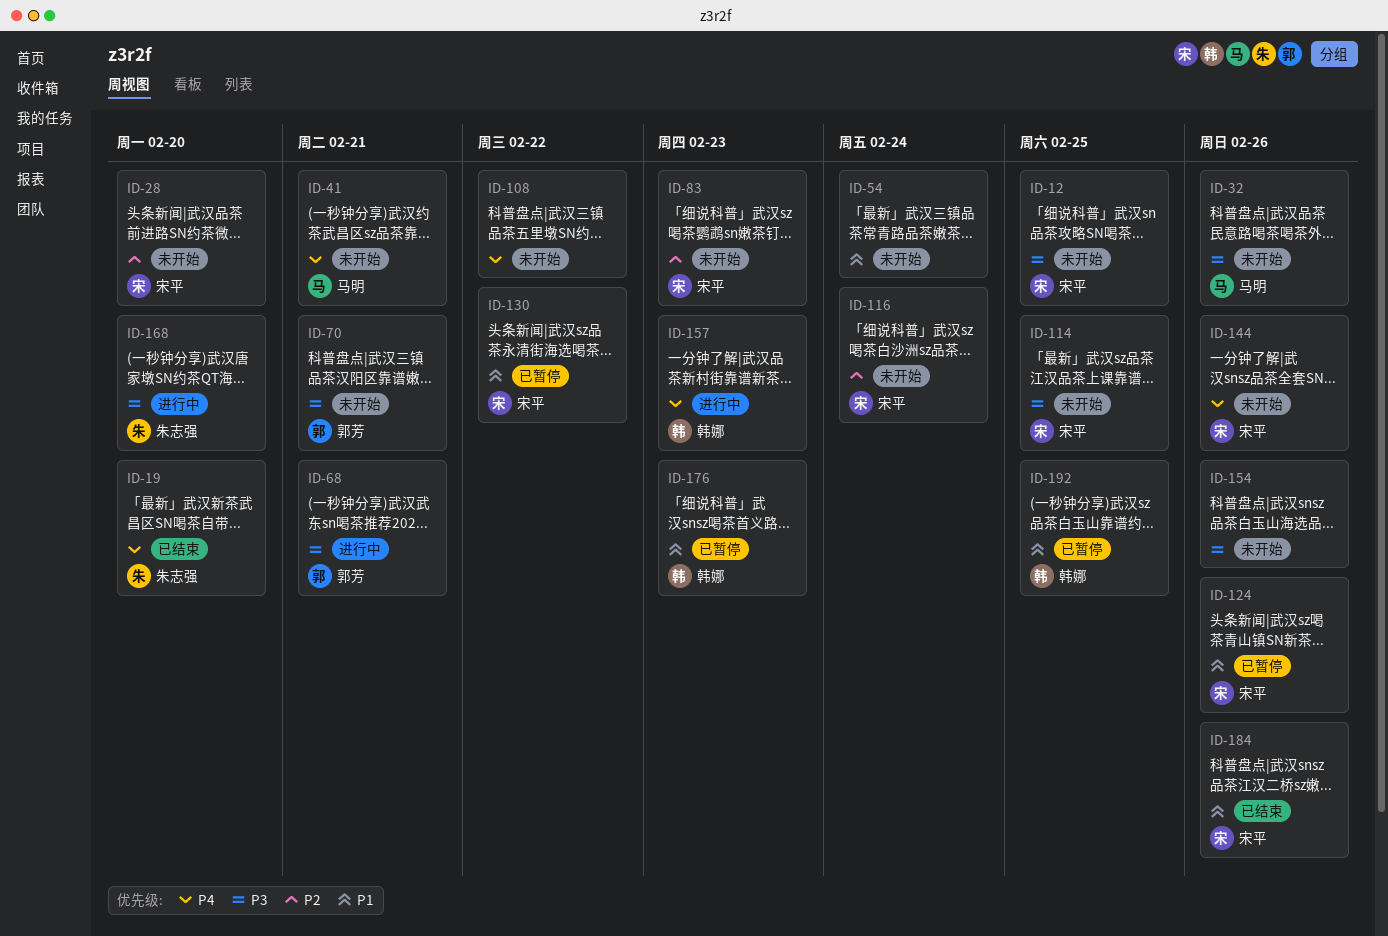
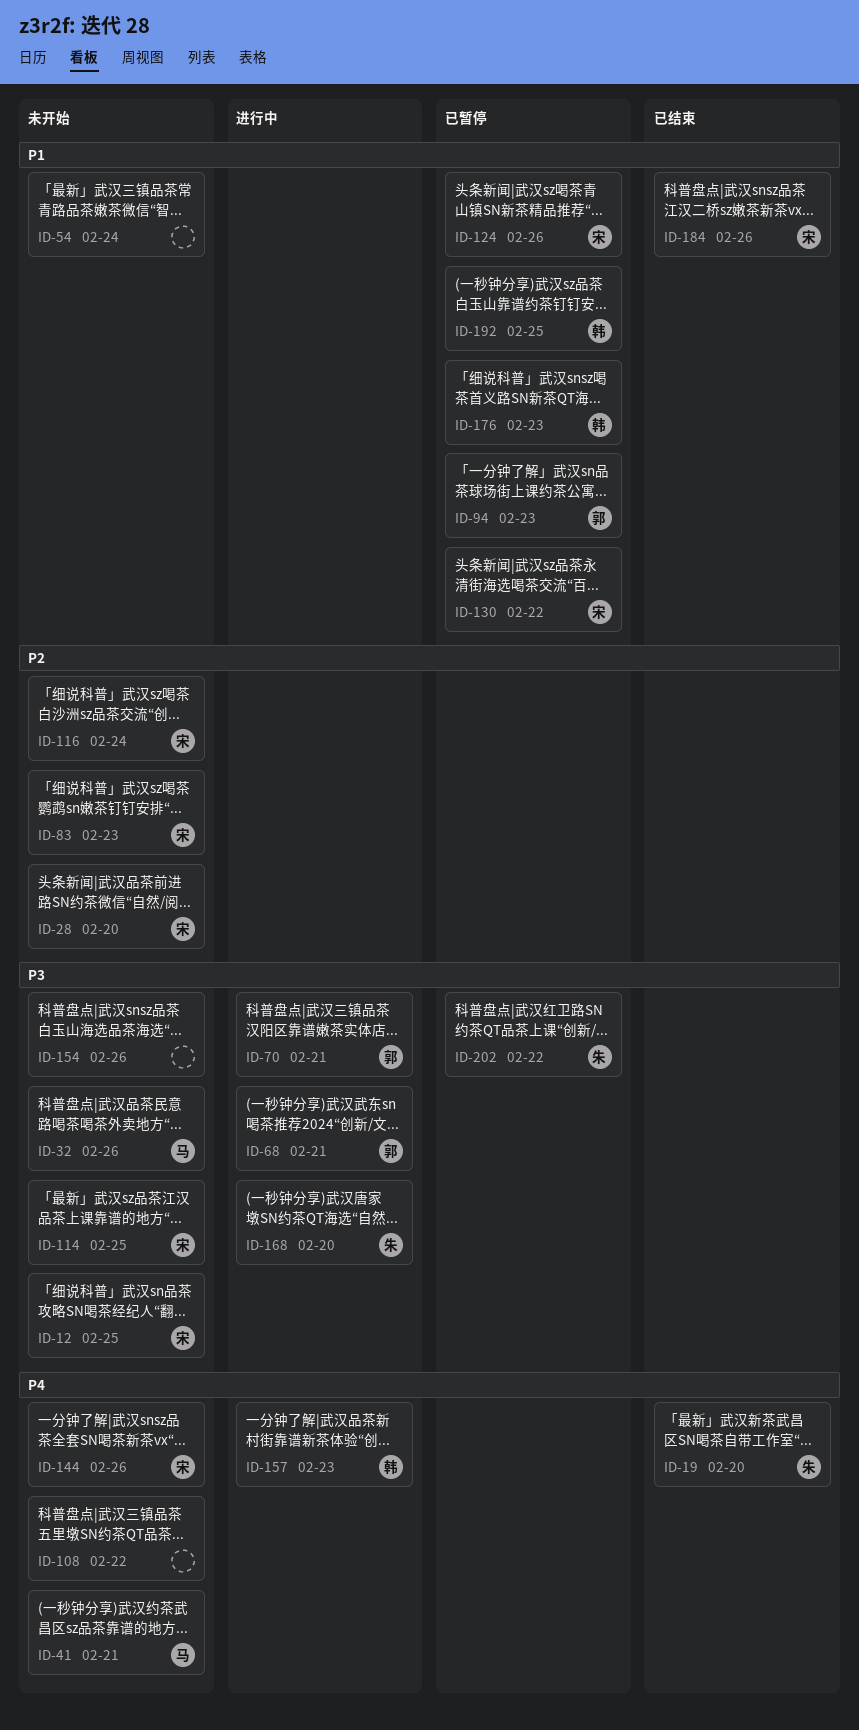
ID-70, status: 未开始 -> 进行中
ID-94: none -> present
ID-202: none -> present

